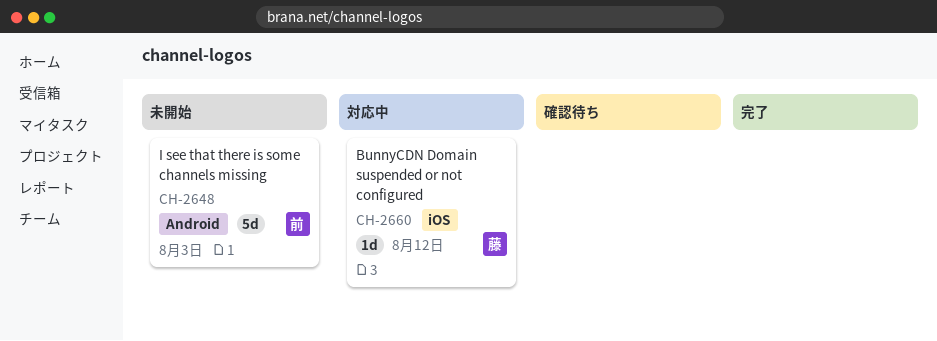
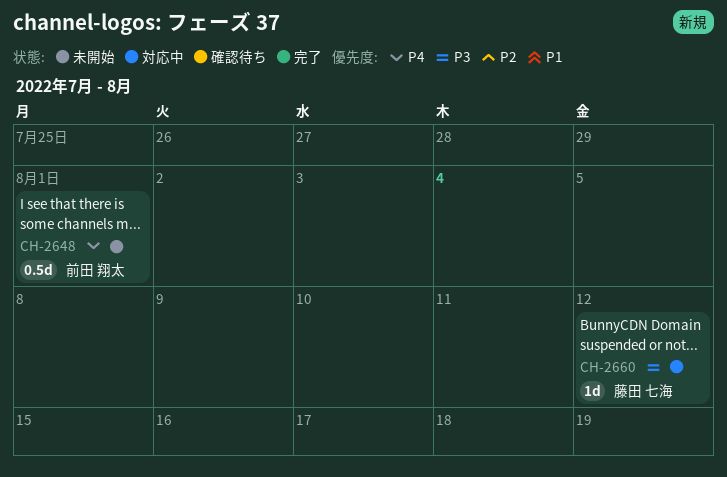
CH-2648, estimate: 5d -> 0.5d
CH-2648, due: Aug 3 -> Aug 1

